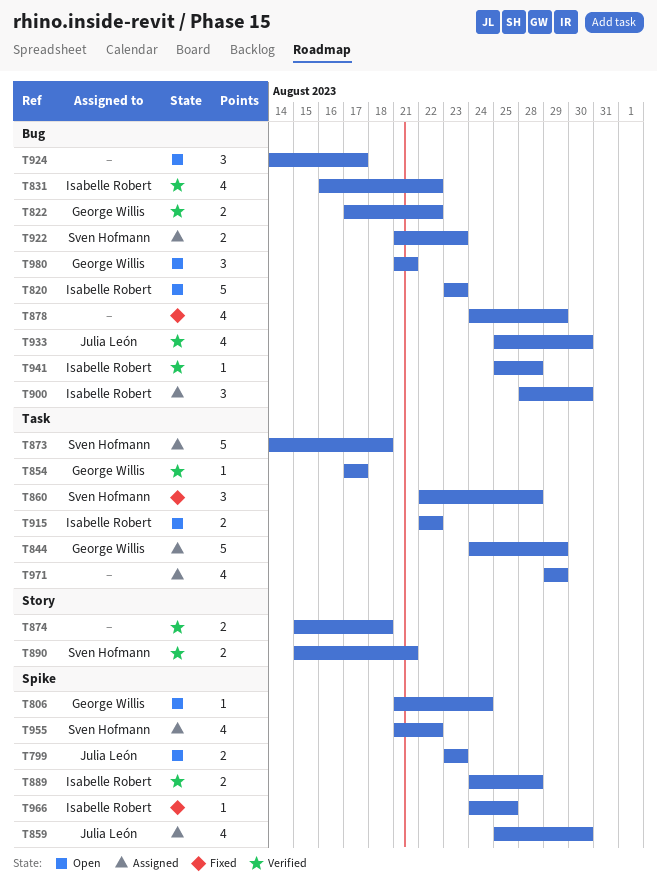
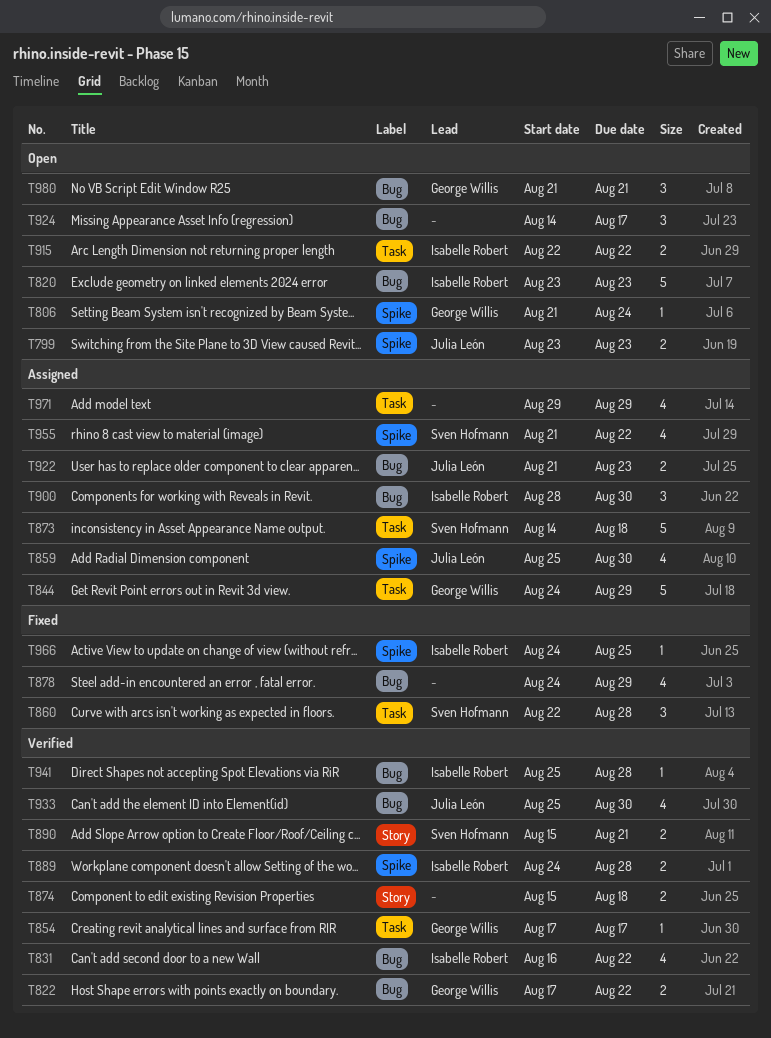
T922, owner: Sven Hofmann -> Julia León

